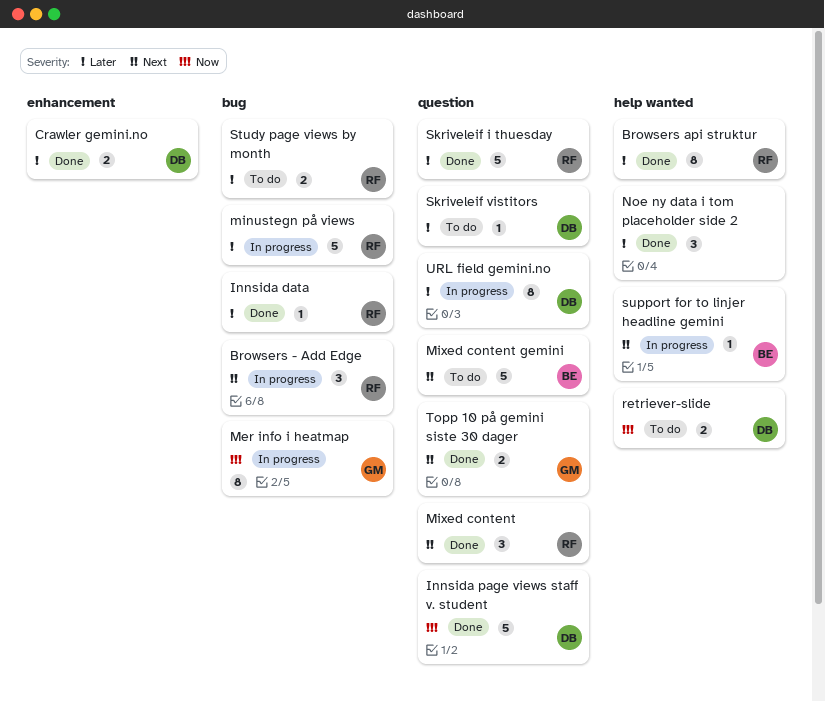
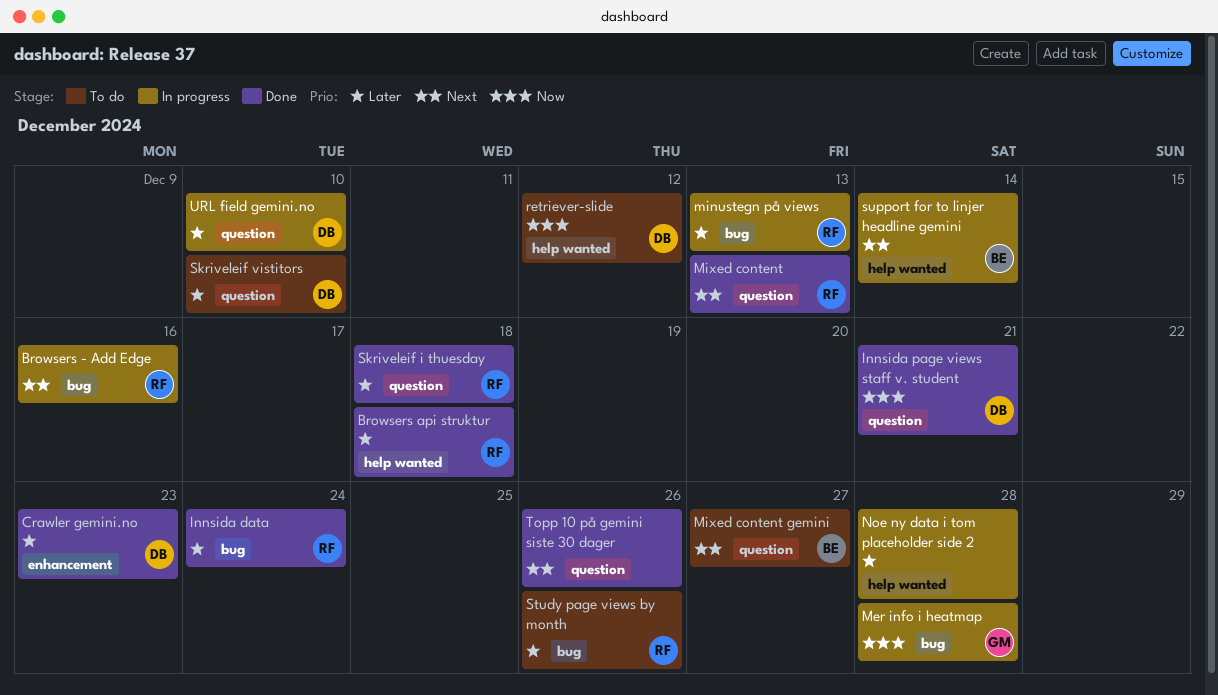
Noe ny data i tom placeholder side 2, status: Done -> In progress
Topp 10 på gemini siste 30 dager, owner: GM -> none

